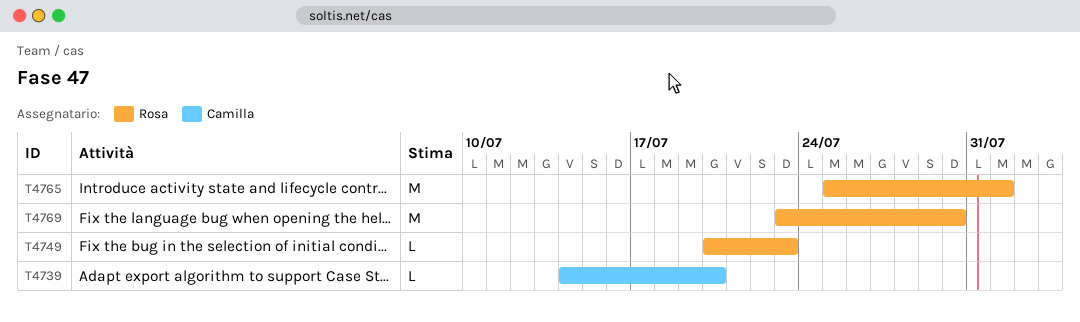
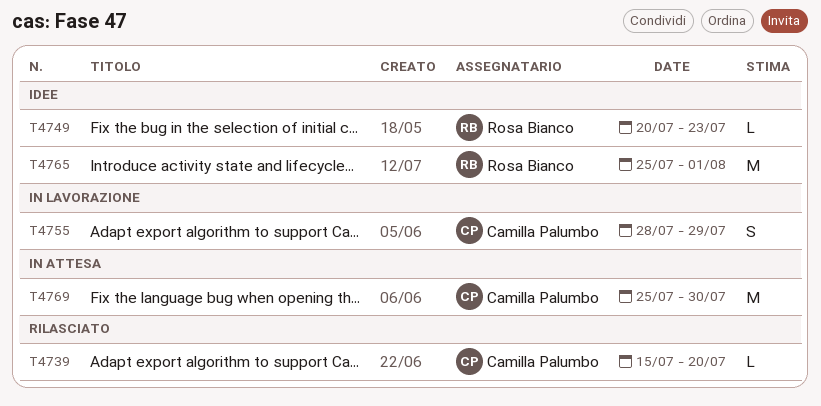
T4739, start: Jul 14 -> Jul 15
T4755: none -> present
T4769, owner: Rosa Bianco -> Camilla Palumbo
T4769, start: Jul 23 -> Jul 25

